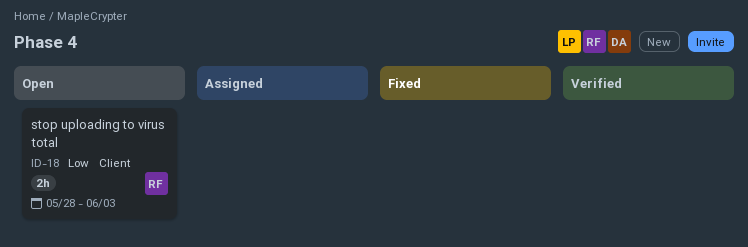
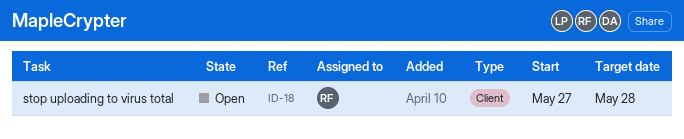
ID-18, start: May 28 -> May 27
ID-18, due: Jun 3 -> May 28

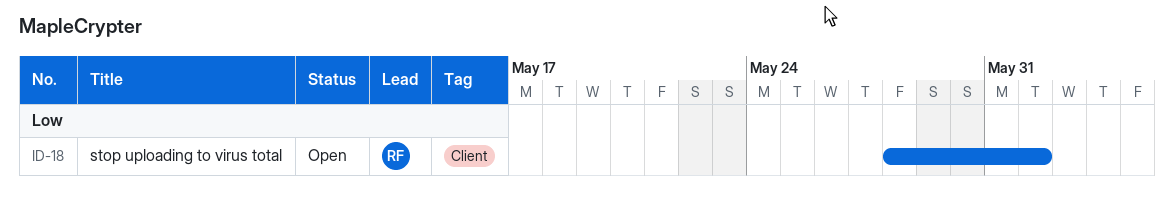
ID-18, start: May 27 -> May 28
ID-18, due: May 28 -> Jun 1

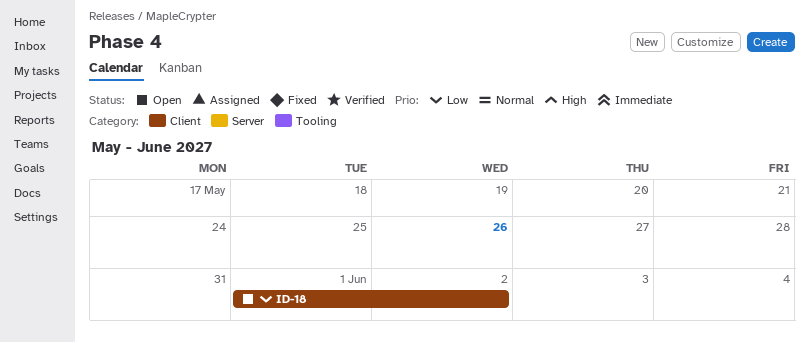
ID-18, start: May 28 -> Jun 1
ID-18, due: Jun 1 -> Jun 2

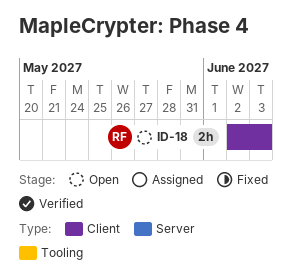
ID-18, start: Jun 1 -> Jun 2
ID-18, due: Jun 2 -> Jun 3

